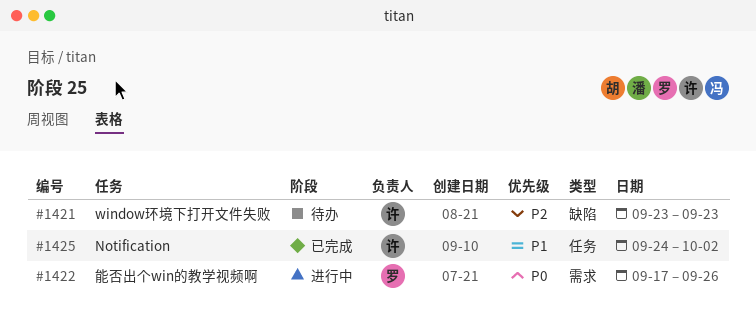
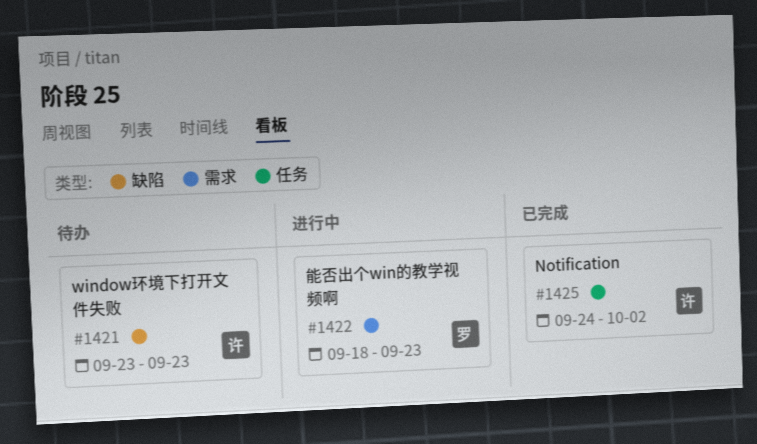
#1422, start: Sep 17 -> Sep 18
#1422, due: Sep 26 -> Sep 23

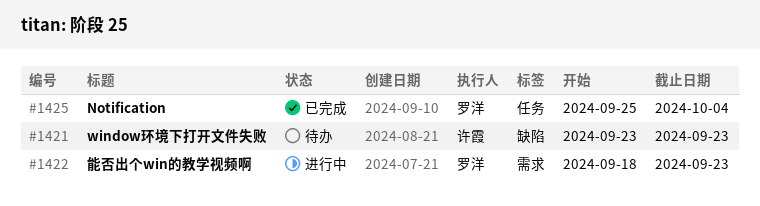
#1425, owner: 许霞 -> 罗洋
#1425, start: Sep 24 -> Sep 25
#1425, due: Oct 2 -> Oct 4

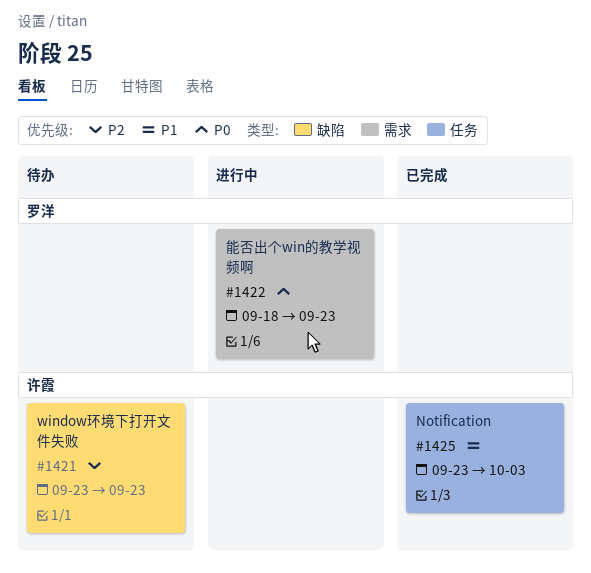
#1425, owner: 罗洋 -> 许霞
#1425, start: Sep 25 -> Sep 23
#1425, due: Oct 4 -> Oct 3

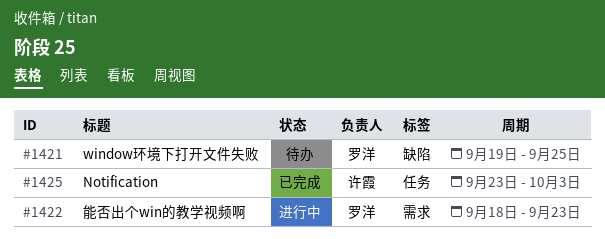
#1421, owner: 许霞 -> 罗洋
#1421, start: Sep 23 -> Sep 19
#1421, due: Sep 23 -> Sep 25

